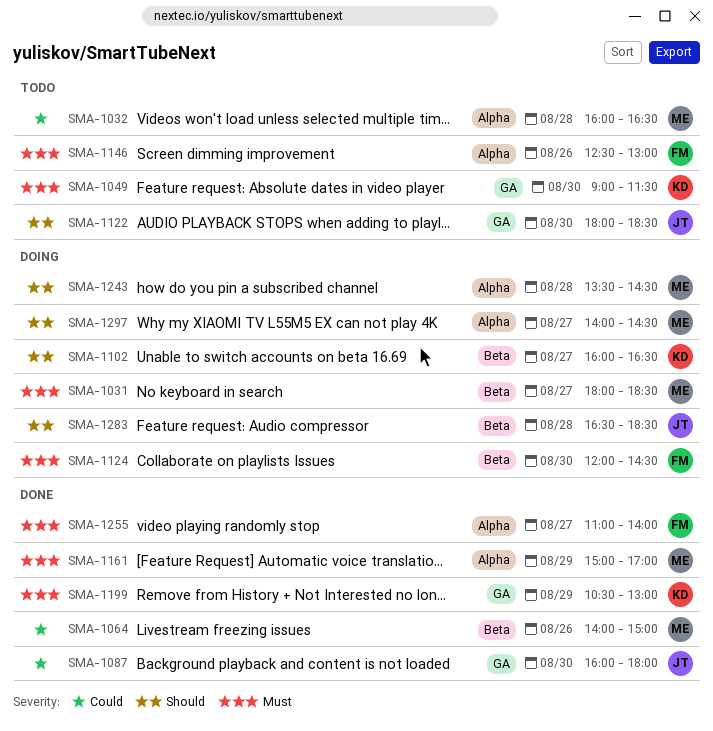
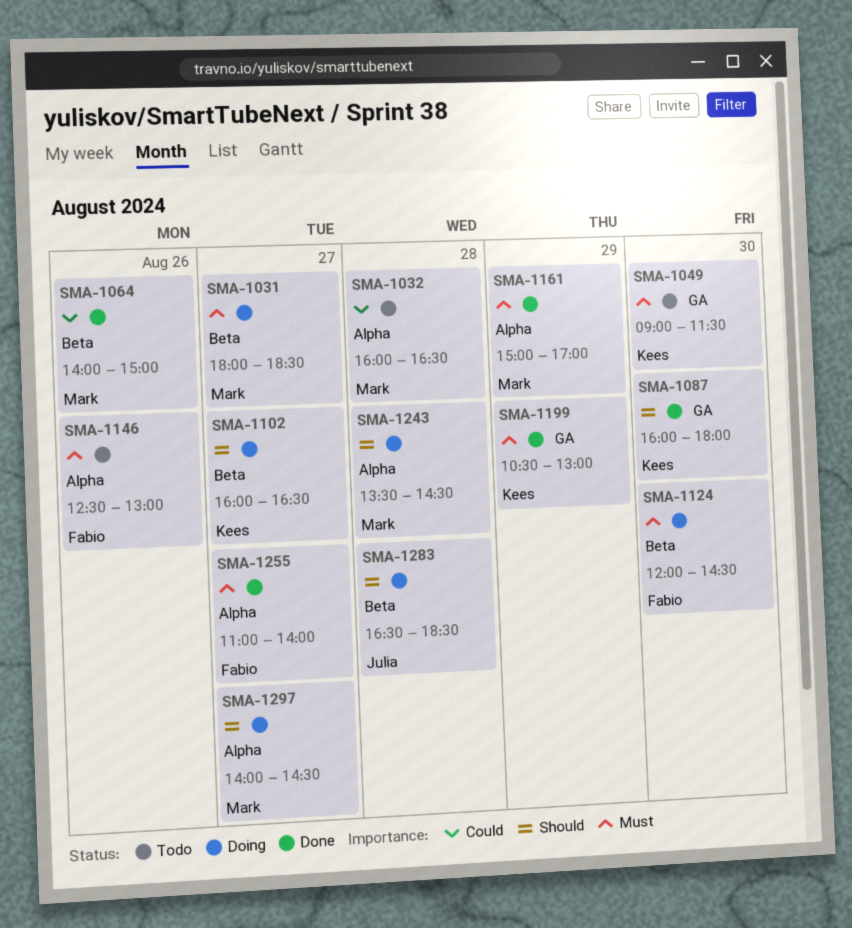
SMA-1087, owner: Julia -> Kees
SMA-1087, priority: Could -> Should
SMA-1122: present -> none

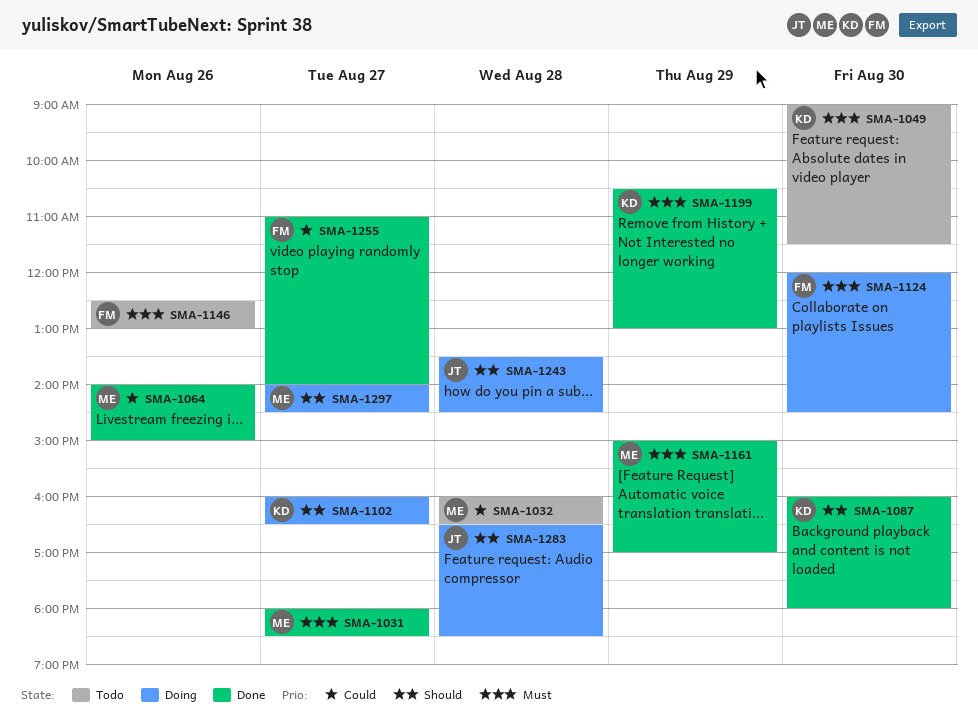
SMA-1031, status: Doing -> Done
SMA-1243, owner: Mark -> Julia
SMA-1255, priority: Must -> Could

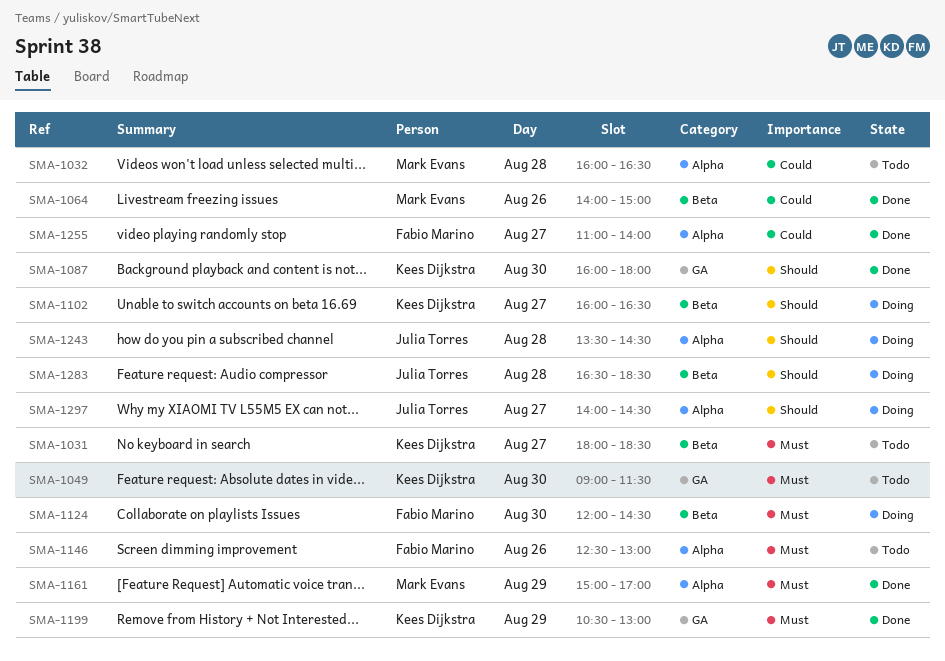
SMA-1031, status: Done -> Todo
SMA-1031, owner: Mark Evans -> Kees Dijkstra
SMA-1297, owner: Mark Evans -> Julia Torres

